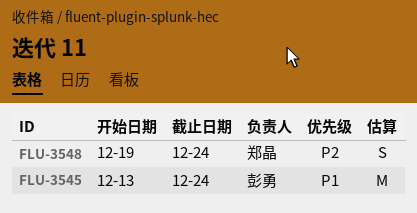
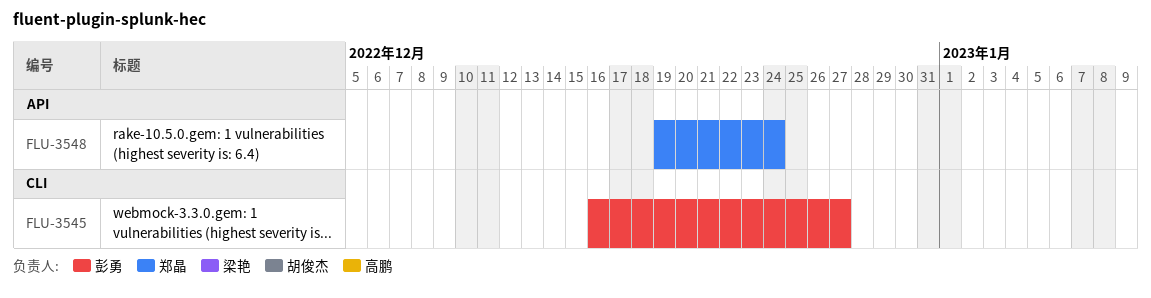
FLU-3545, start: Dec 13 -> Dec 16
FLU-3545, due: Dec 24 -> Dec 27

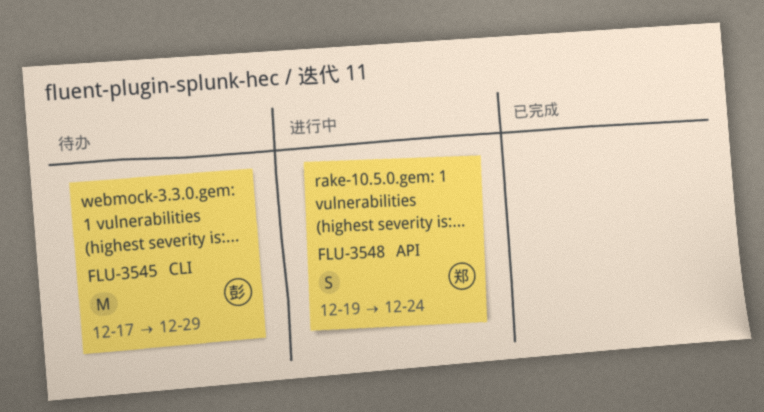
FLU-3545, start: Dec 16 -> Dec 17
FLU-3545, due: Dec 27 -> Dec 29

